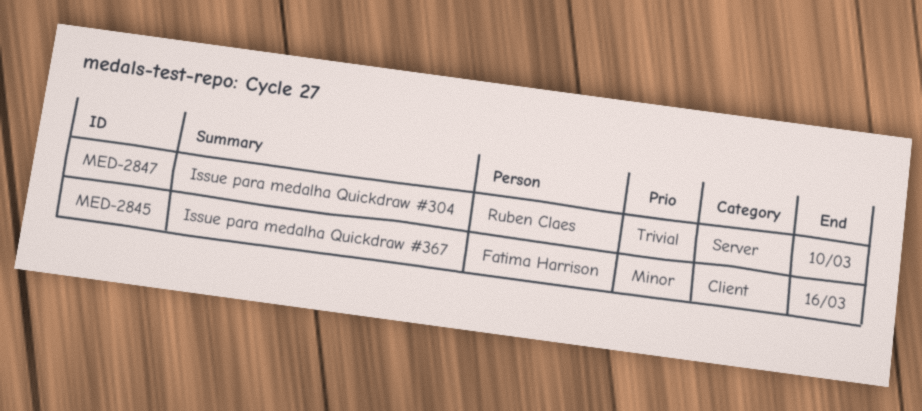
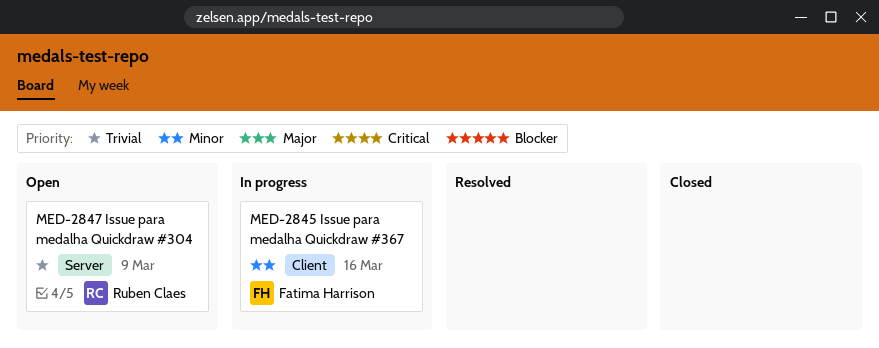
MED-2847, due: Mar 10 -> Mar 9

